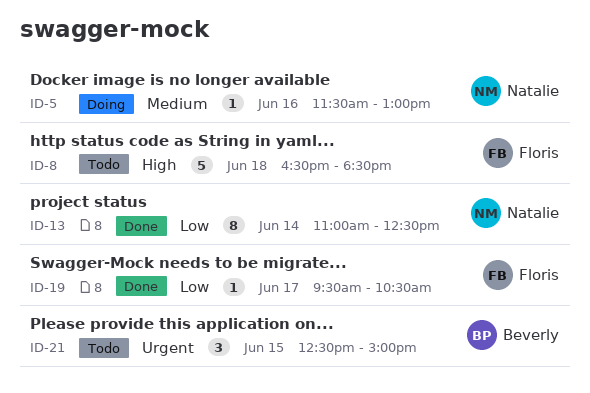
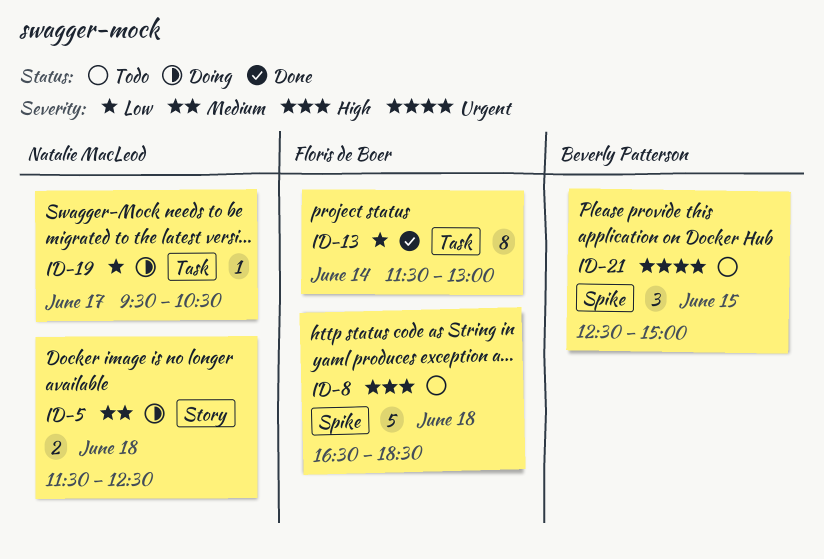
ID-5, estimate: 1 -> 2
ID-5, day: Jun 16 -> Jun 18
ID-5, ends: 13:00 -> 12:30
ID-13, owner: Natalie MacLeod -> Floris de Boer
ID-13, begins: 11:00 -> 11:30
ID-13, ends: 12:30 -> 13:00
ID-19, status: Done -> Doing
ID-19, owner: Floris de Boer -> Natalie MacLeod

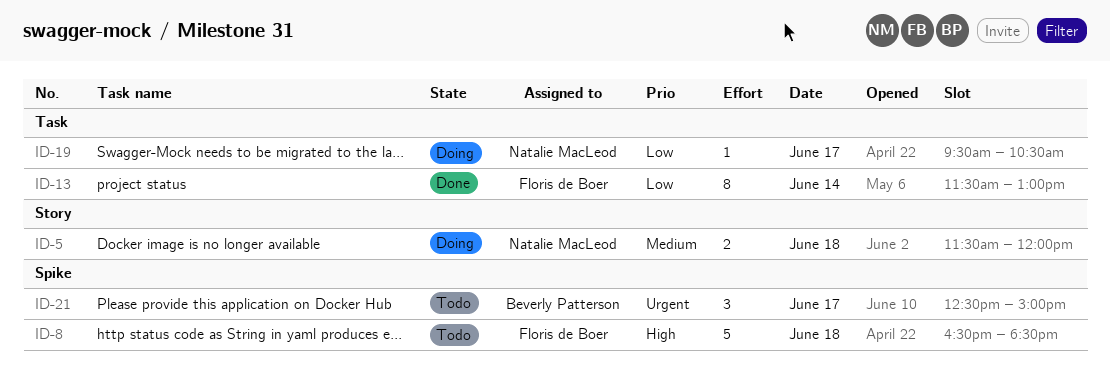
ID-5, ends: 12:30 -> 12:00
ID-21, day: Jun 15 -> Jun 17

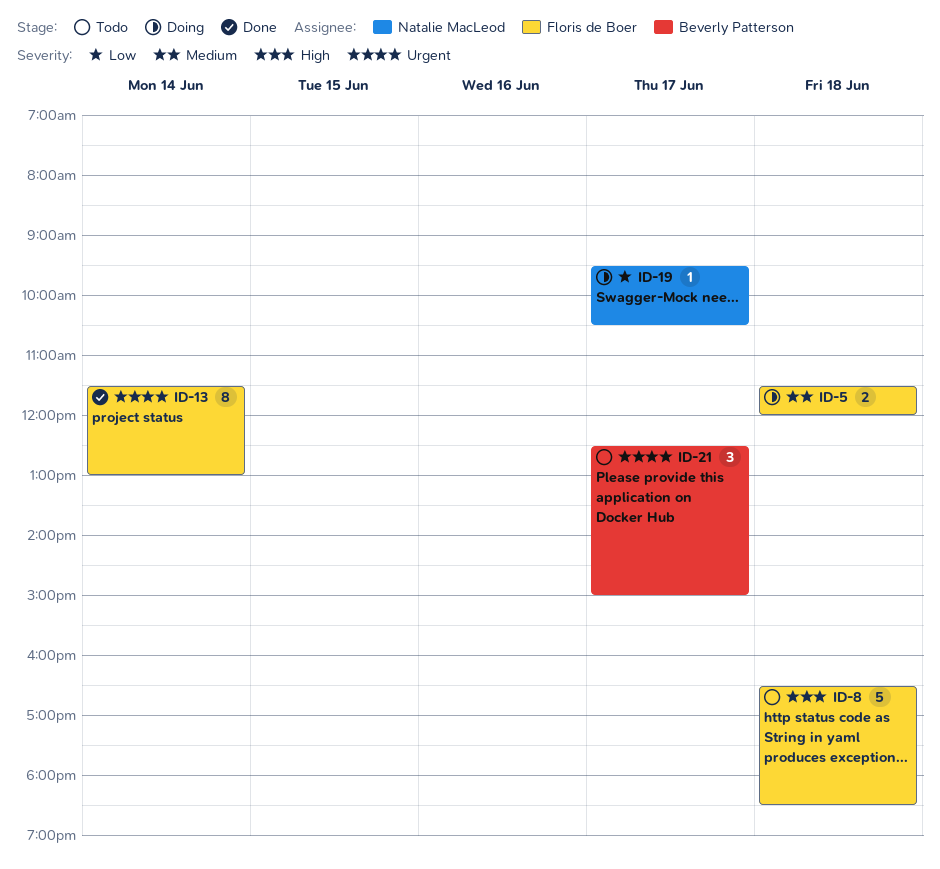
ID-5, owner: Natalie MacLeod -> Floris de Boer
ID-13, priority: Low -> Urgent

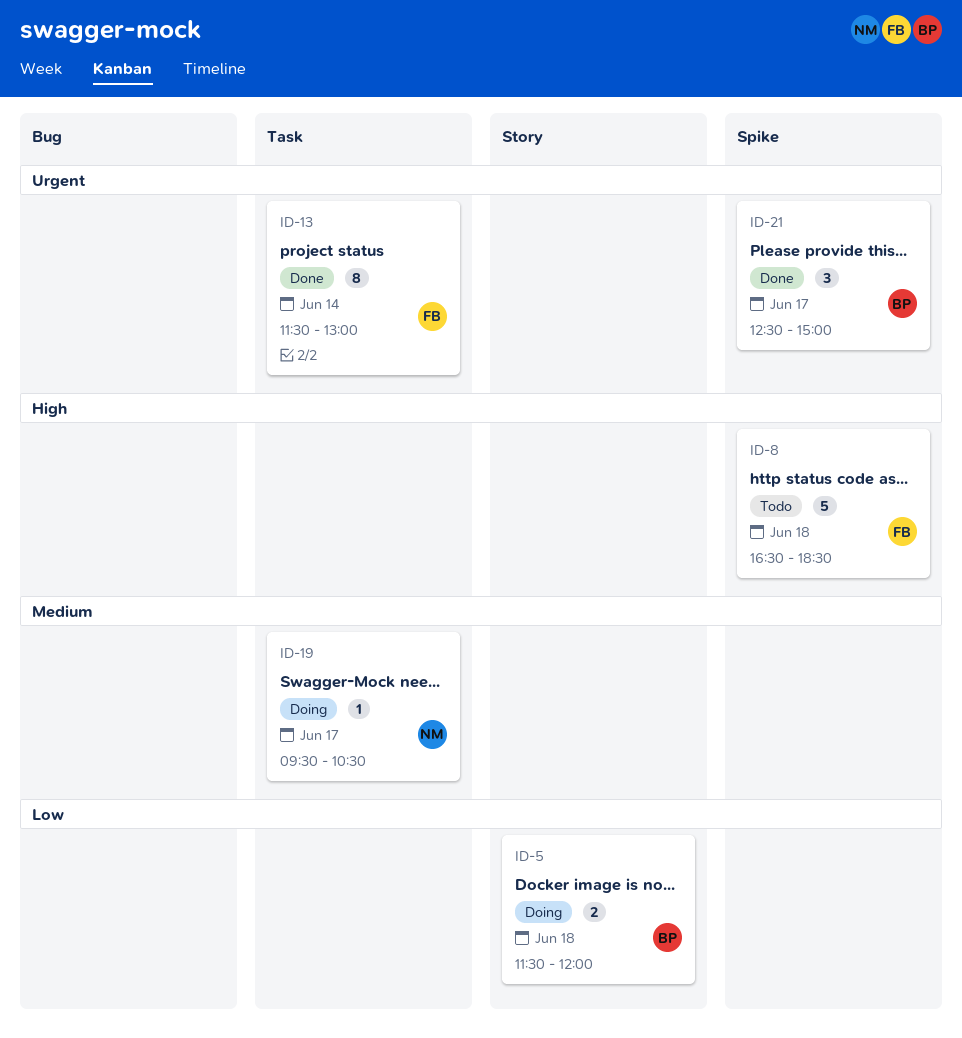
ID-5, owner: Floris de Boer -> Beverly Patterson
ID-5, priority: Medium -> Low
ID-19, priority: Low -> Medium
ID-21, status: Todo -> Done

